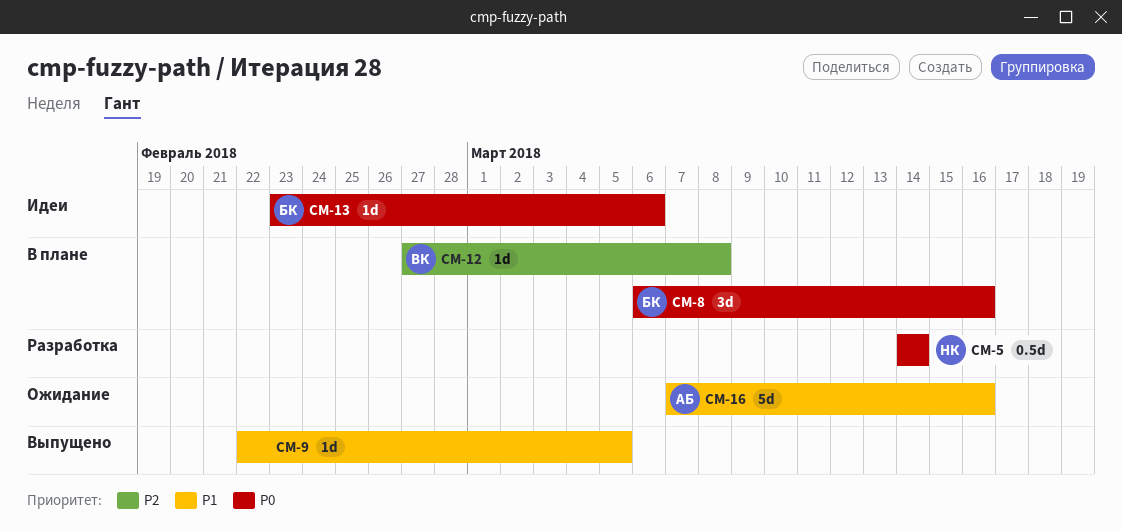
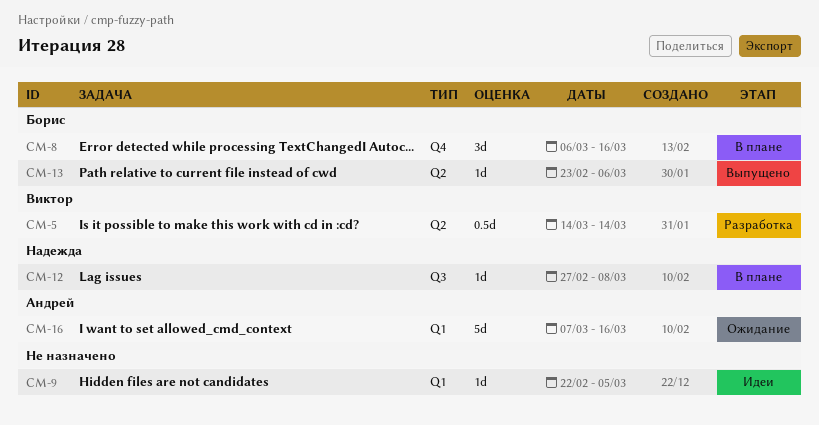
CM-5, owner: Надежда -> Виктор
CM-9, status: Выпущено -> Идеи
CM-12, owner: Виктор -> Надежда
CM-13, status: Идеи -> Выпущено

